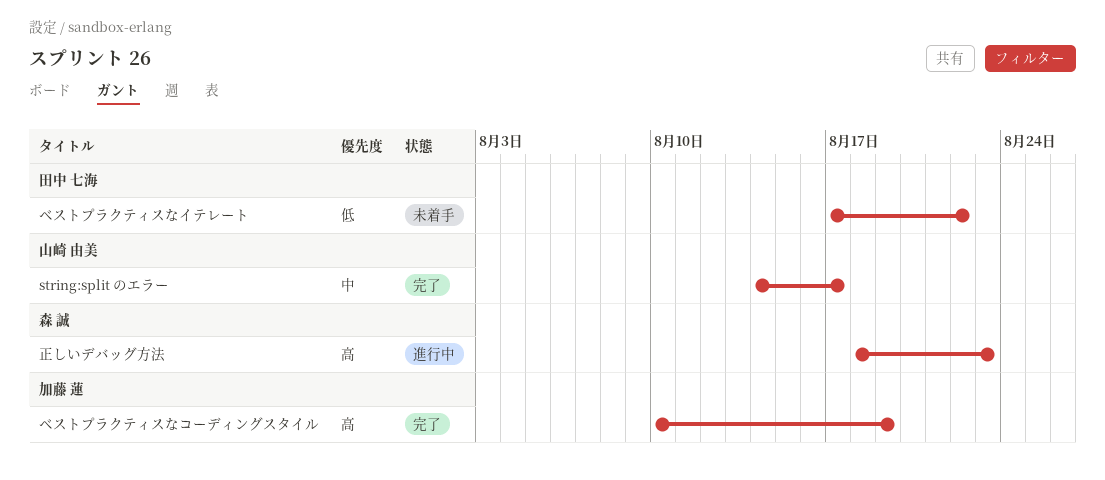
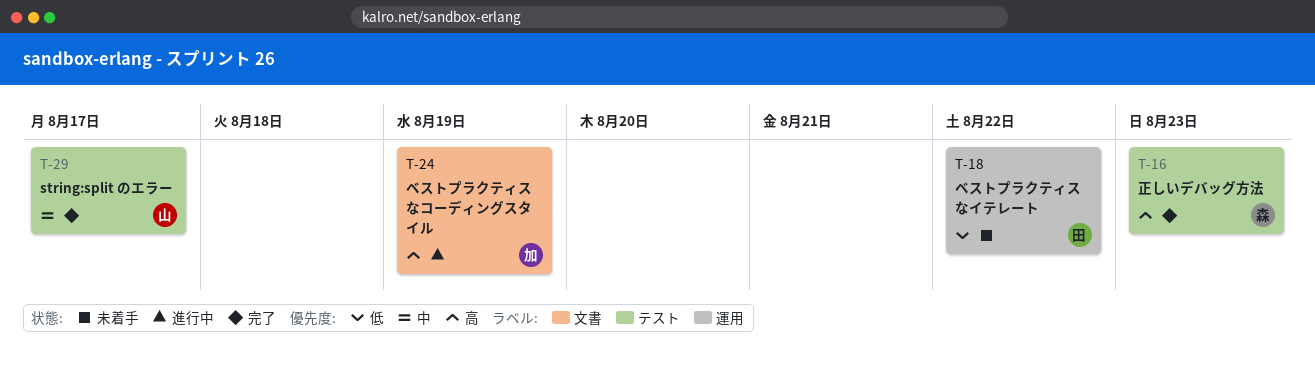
ベストプラクティスなコーディングスタイル, status: 完了 -> 進行中
正しいデバッグ方法, status: 進行中 -> 完了

